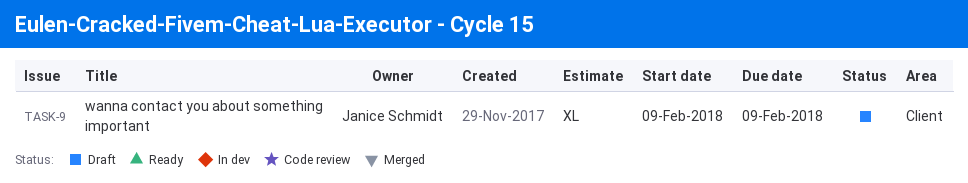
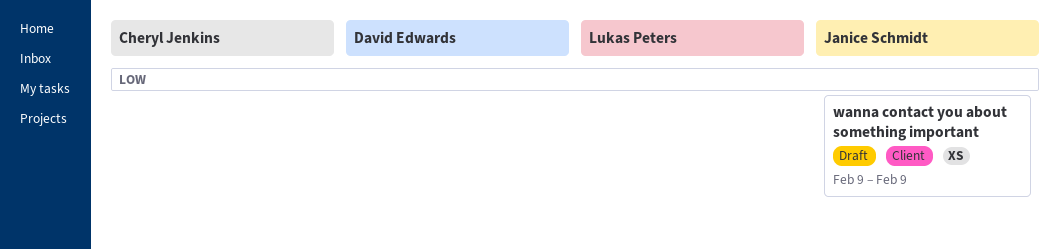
wanna contact you about something important, estimate: XL -> XS

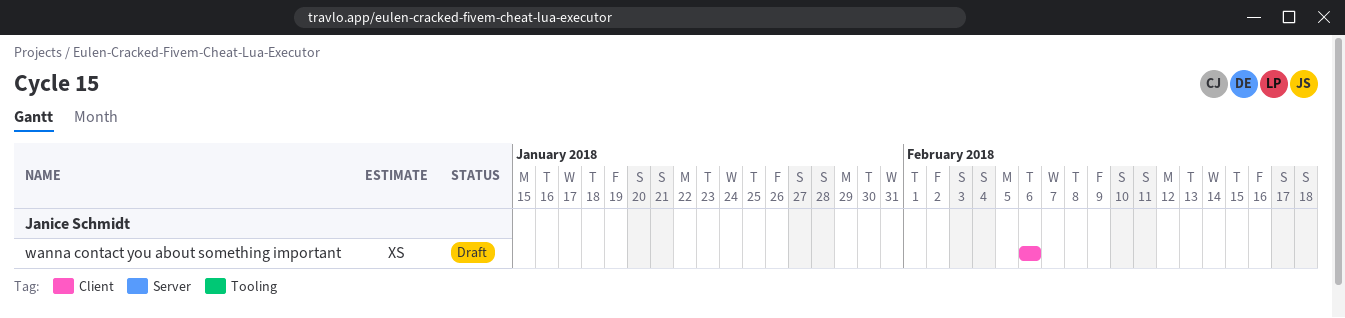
wanna contact you about something important, start: Feb 9 -> Feb 6
wanna contact you about something important, due: Feb 9 -> Feb 6

